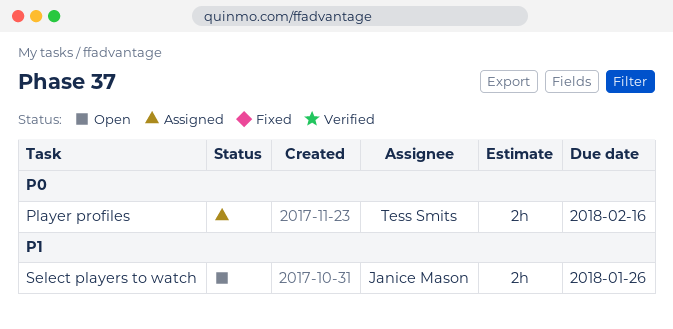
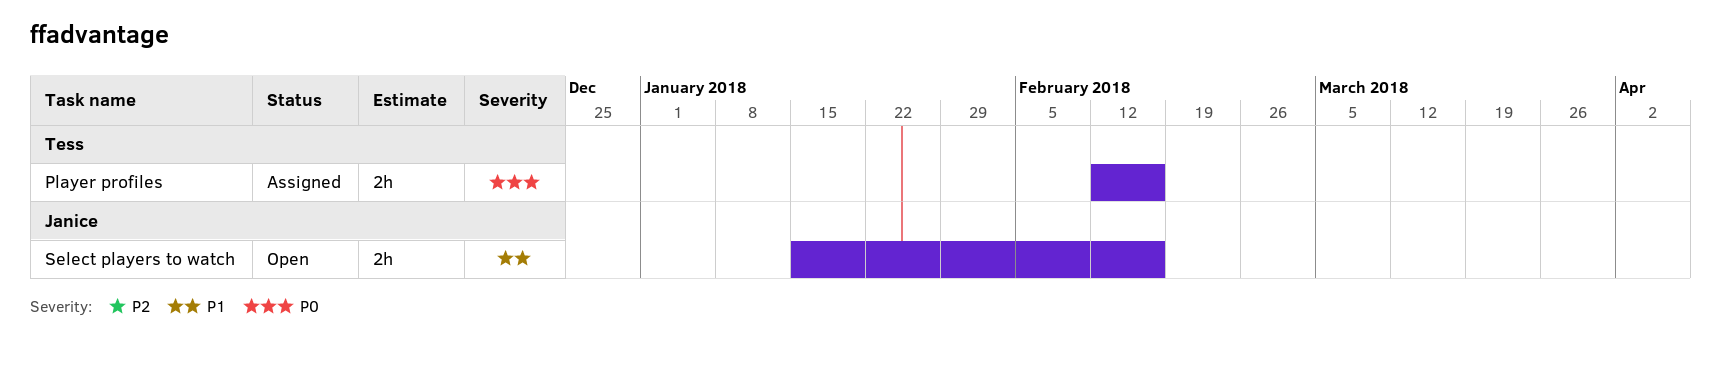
Select players to watch, due: Jan 26 -> Feb 16

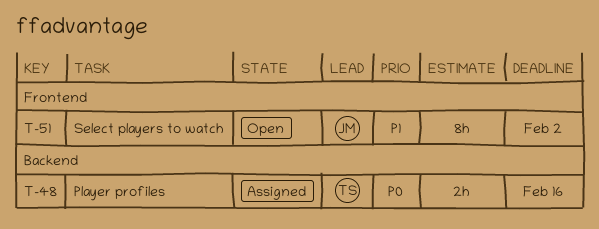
Select players to watch, estimate: 2h -> 8h
Select players to watch, due: Feb 16 -> Feb 2

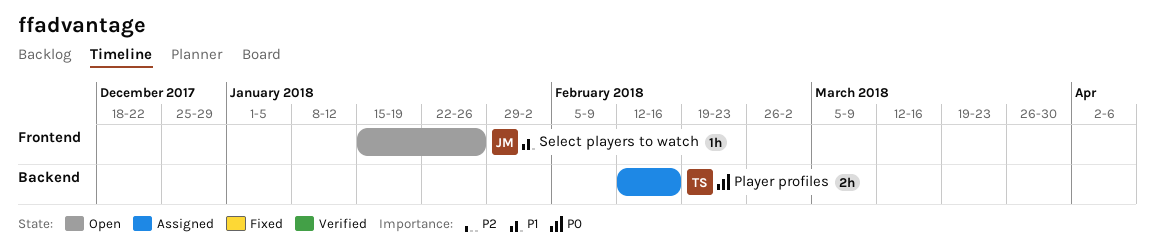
Select players to watch, estimate: 8h -> 1h
Select players to watch, due: Feb 2 -> Jan 26

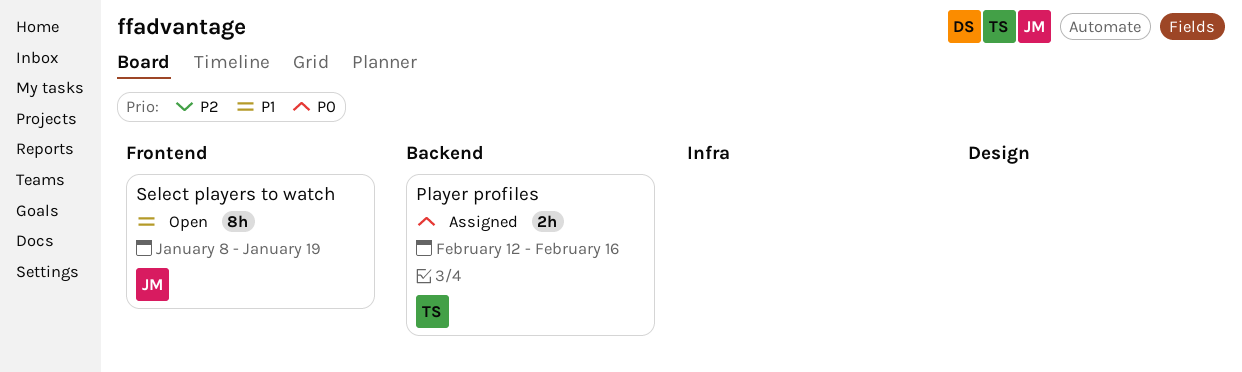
Select players to watch, estimate: 1h -> 8h
Select players to watch, start: Jan 15 -> Jan 8
Select players to watch, due: Jan 26 -> Jan 19

